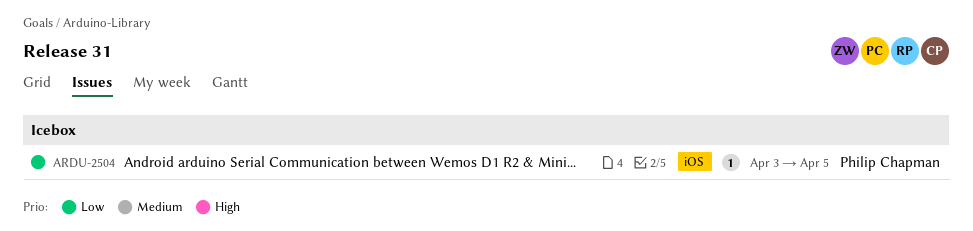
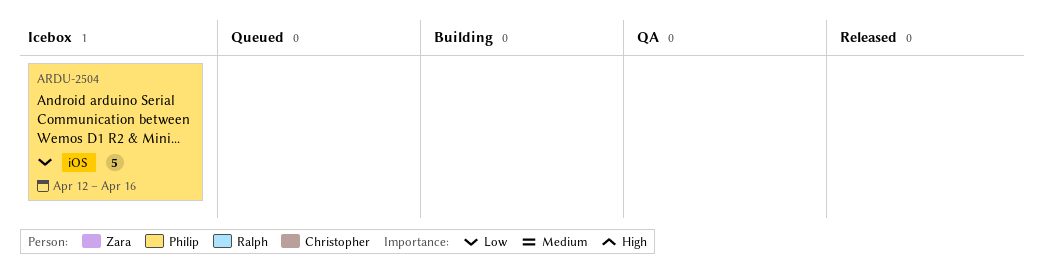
ARDU-2504, estimate: 1 -> 5
ARDU-2504, start: Apr 3 -> Apr 12
ARDU-2504, due: Apr 5 -> Apr 16

